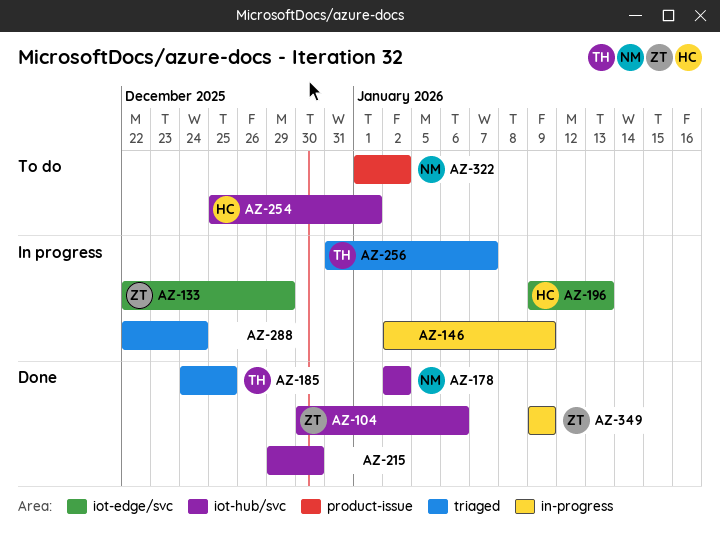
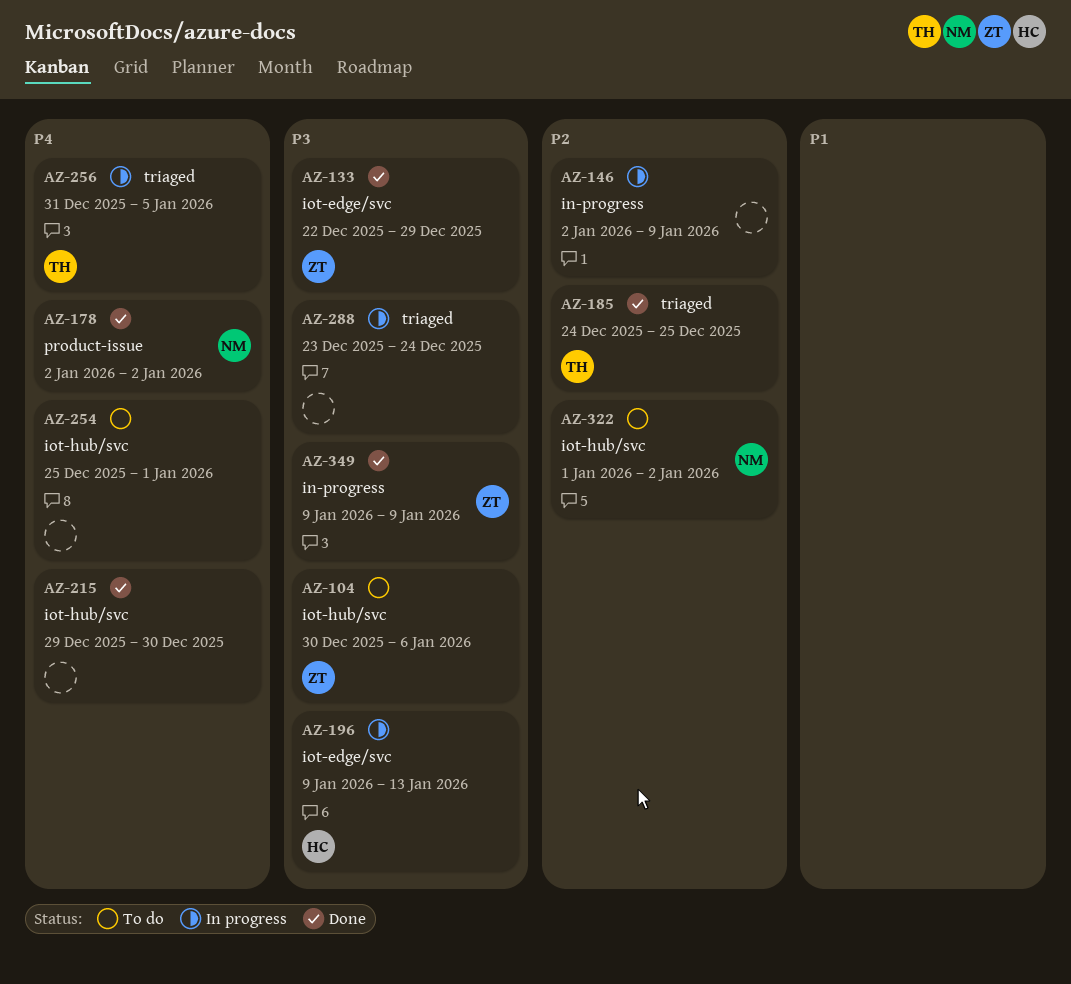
AZ-104, status: Done -> To do
AZ-133, status: In progress -> Done
AZ-178, label: iot-hub/svc -> product-issue
AZ-254, owner: HC -> none
AZ-256, due: Jan 7 -> Jan 5
AZ-288, start: Dec 22 -> Dec 23
AZ-322, label: product-issue -> iot-hub/svc

